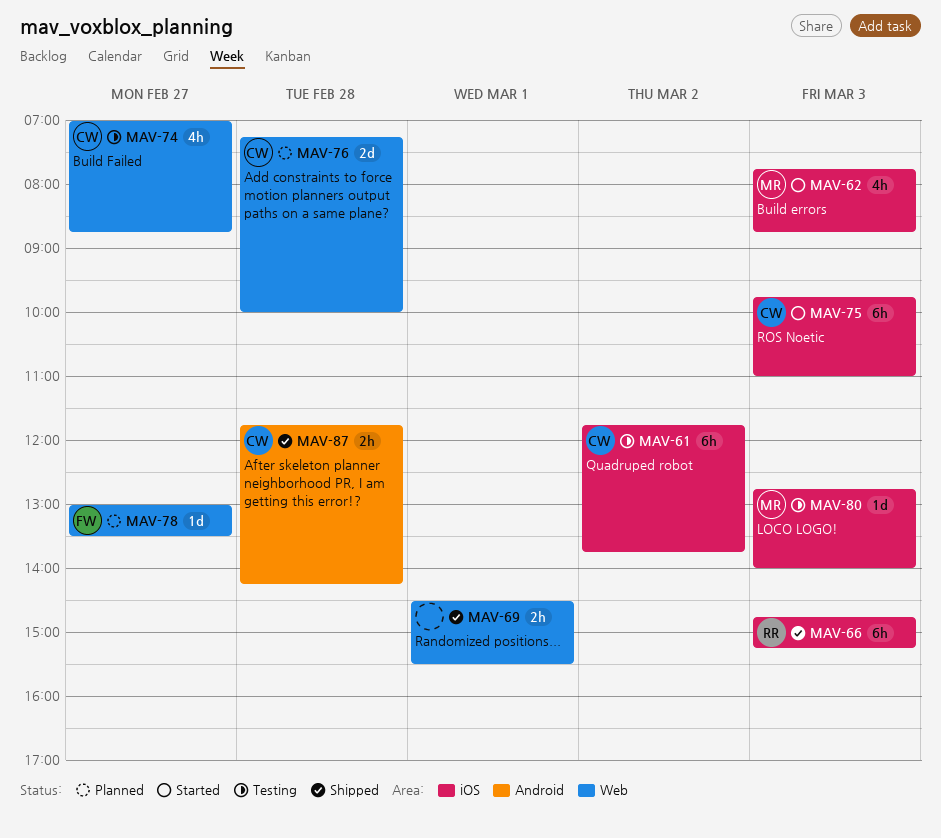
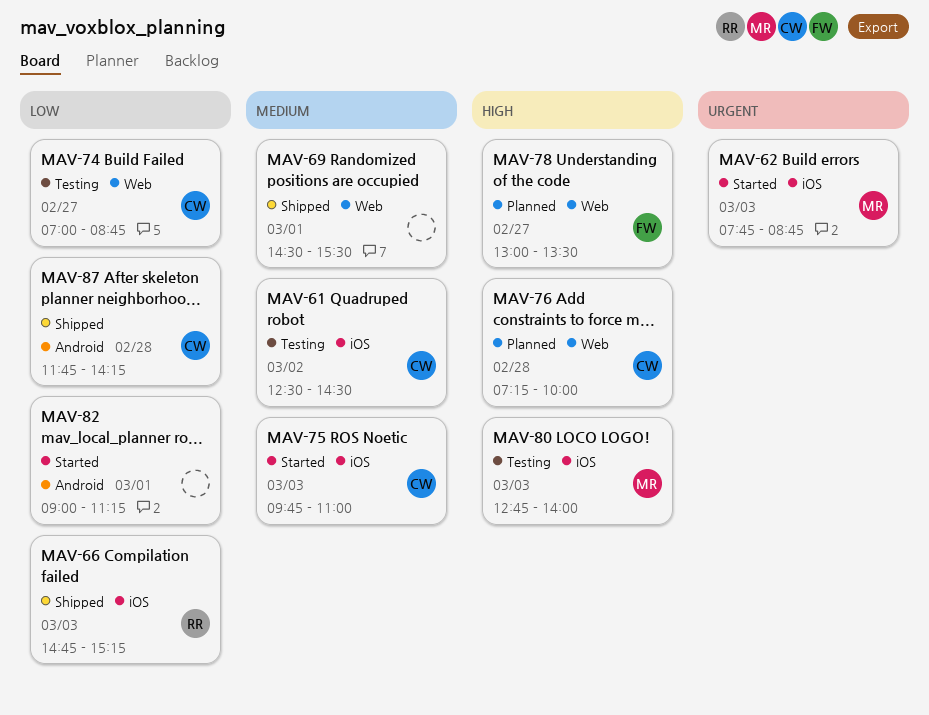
MAV-61, begins: 11:45 -> 12:30
MAV-61, ends: 13:45 -> 14:30
MAV-82: none -> present

